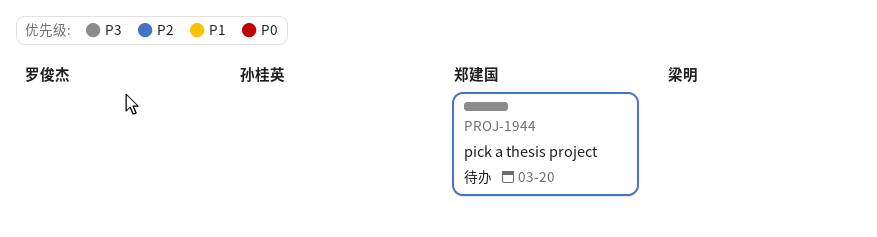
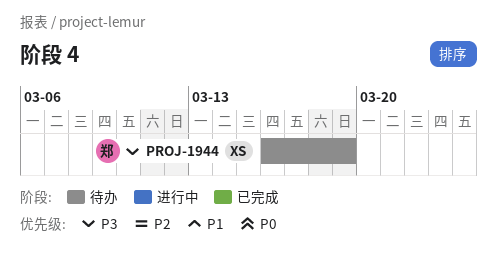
PROJ-1944, due: Mar 20 -> Mar 19

